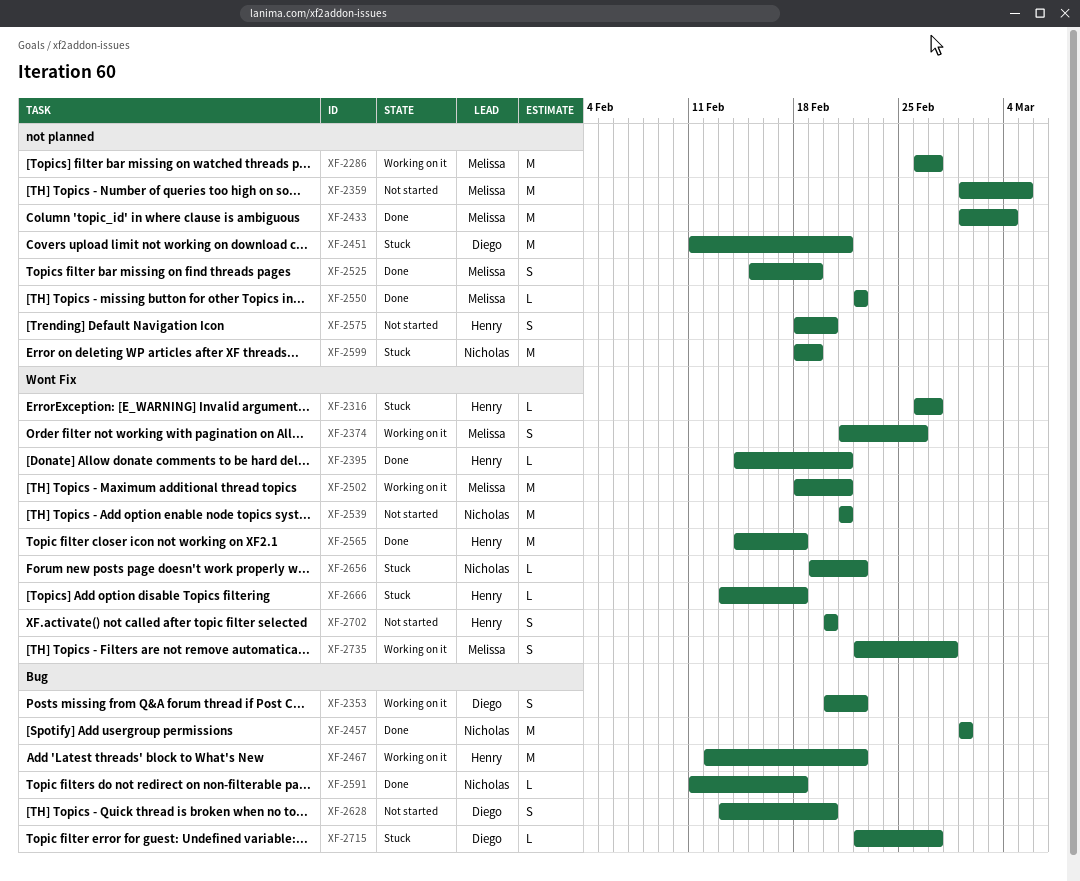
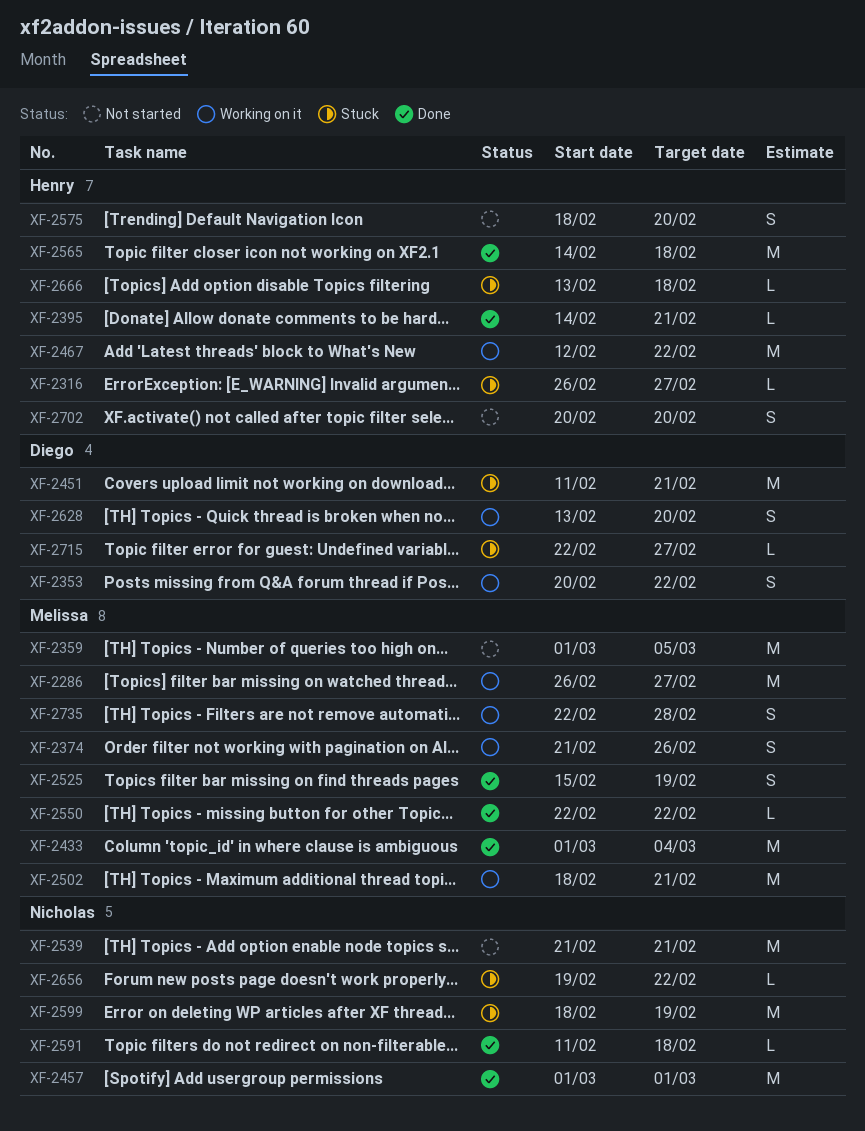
XF-2628, status: Not started -> Working on it

